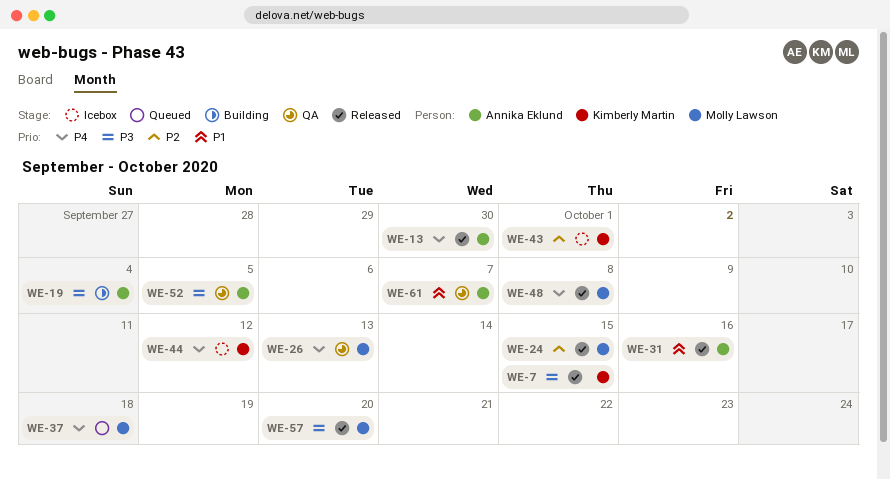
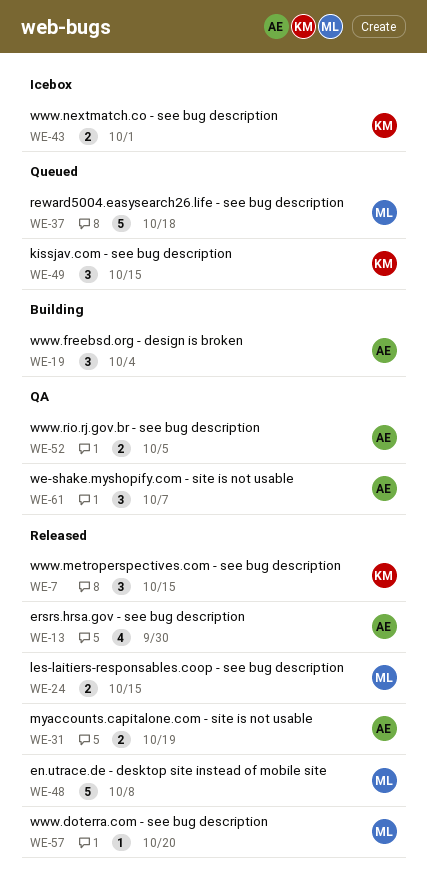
WE-26: present -> none
WE-31, due: Oct 16 -> Oct 19
WE-44: present -> none
WE-49: none -> present

